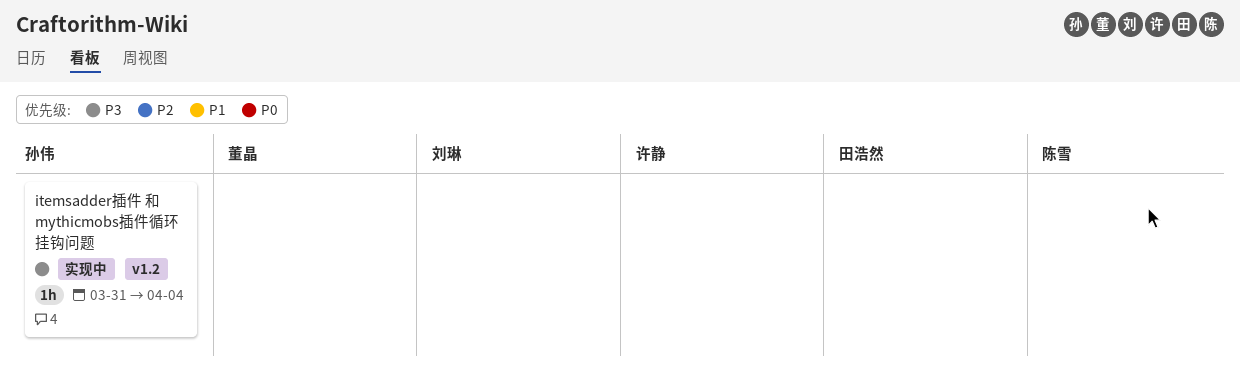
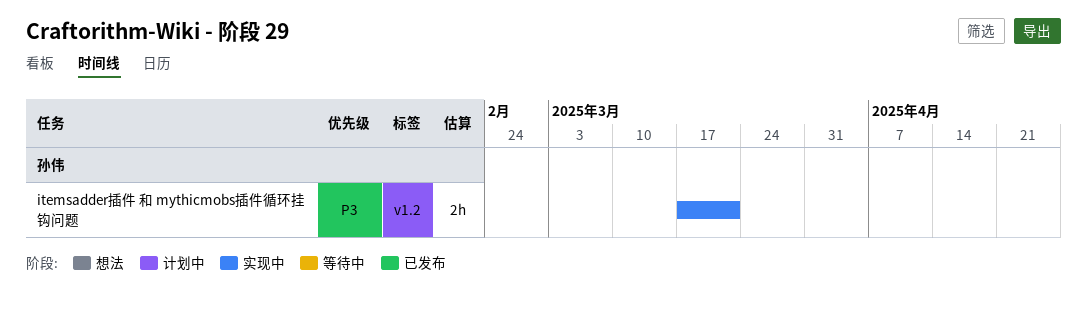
itemsadder插件 和 mythicmobs插件循环挂钩问题, estimate: 1h -> 2h
itemsadder插件 和 mythicmobs插件循环挂钩问题, start: Mar 31 -> Mar 17
itemsadder插件 和 mythicmobs插件循环挂钩问题, due: Apr 4 -> Mar 21

